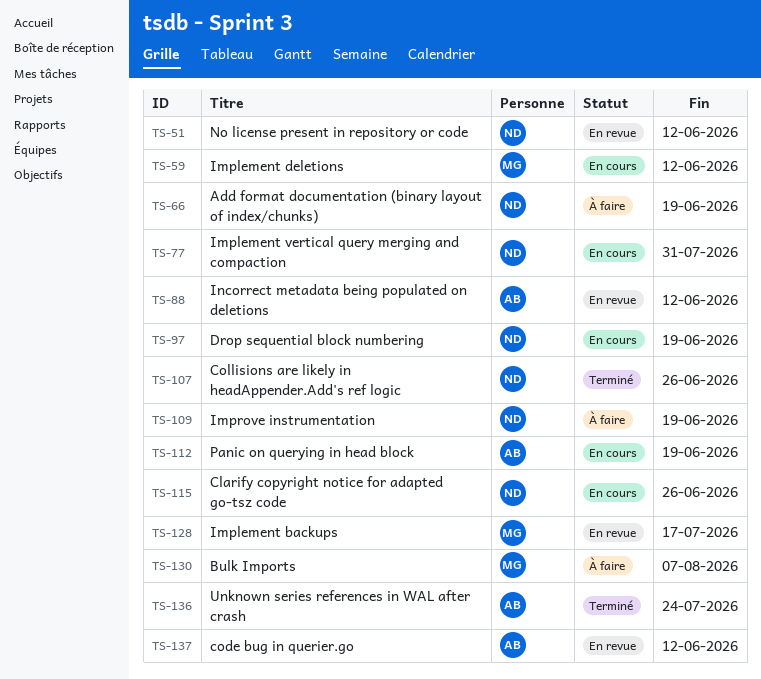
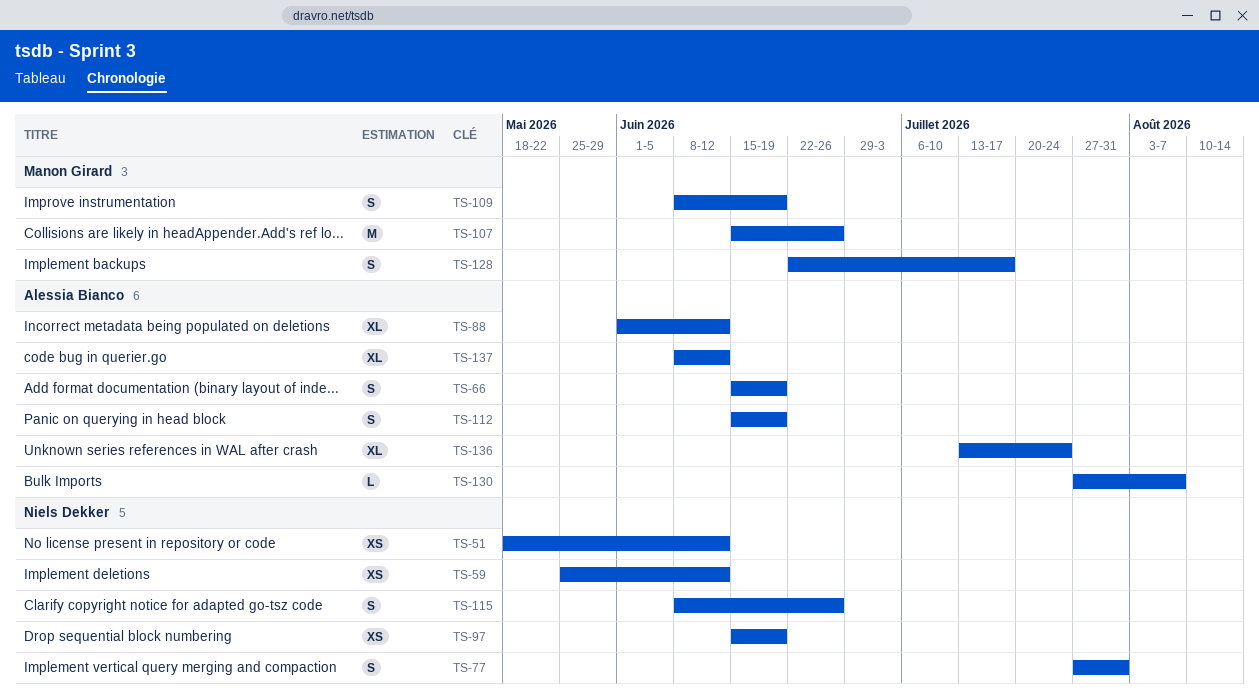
TS-59, owner: Manon Girard -> Niels Dekker
TS-66, owner: Niels Dekker -> Alessia Bianco
TS-107, owner: Niels Dekker -> Manon Girard
TS-109, owner: Niels Dekker -> Manon Girard
TS-130, owner: Manon Girard -> Alessia Bianco

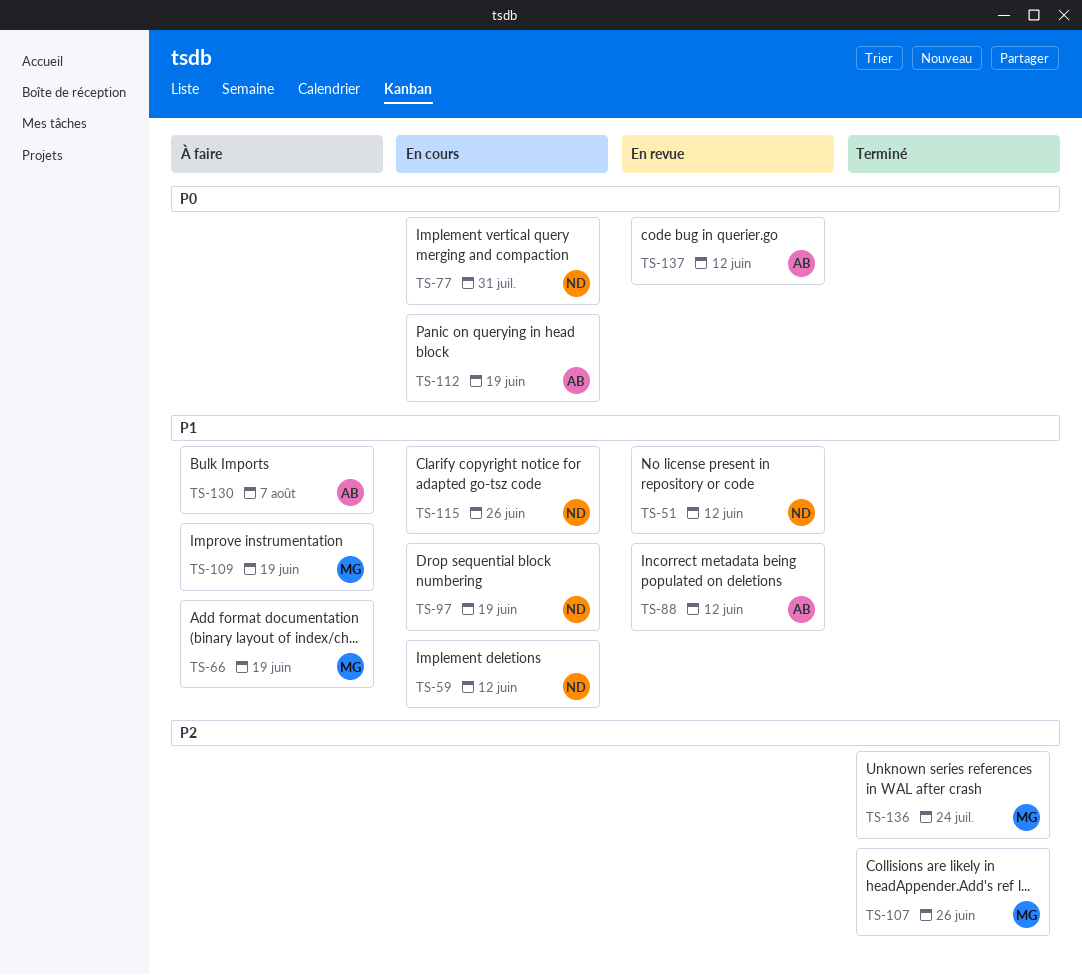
TS-66, owner: Alessia Bianco -> Manon Girard
TS-128: present -> none
TS-136, owner: Alessia Bianco -> Manon Girard

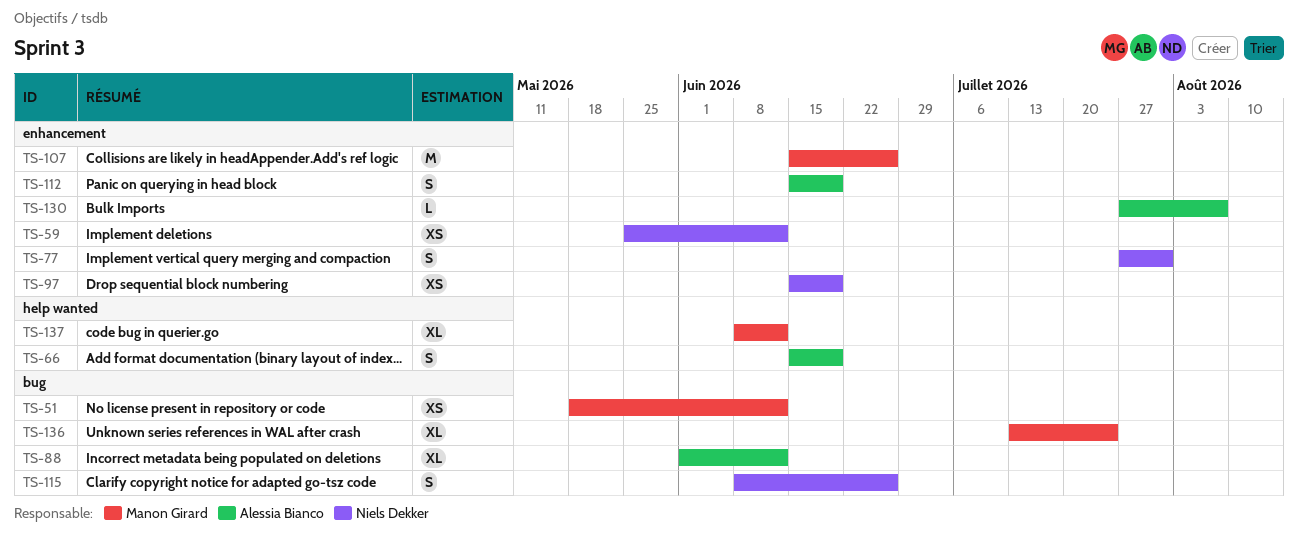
TS-51, owner: Niels Dekker -> Manon Girard
TS-66, owner: Manon Girard -> Alessia Bianco
TS-109: present -> none
TS-137, owner: Alessia Bianco -> Manon Girard

